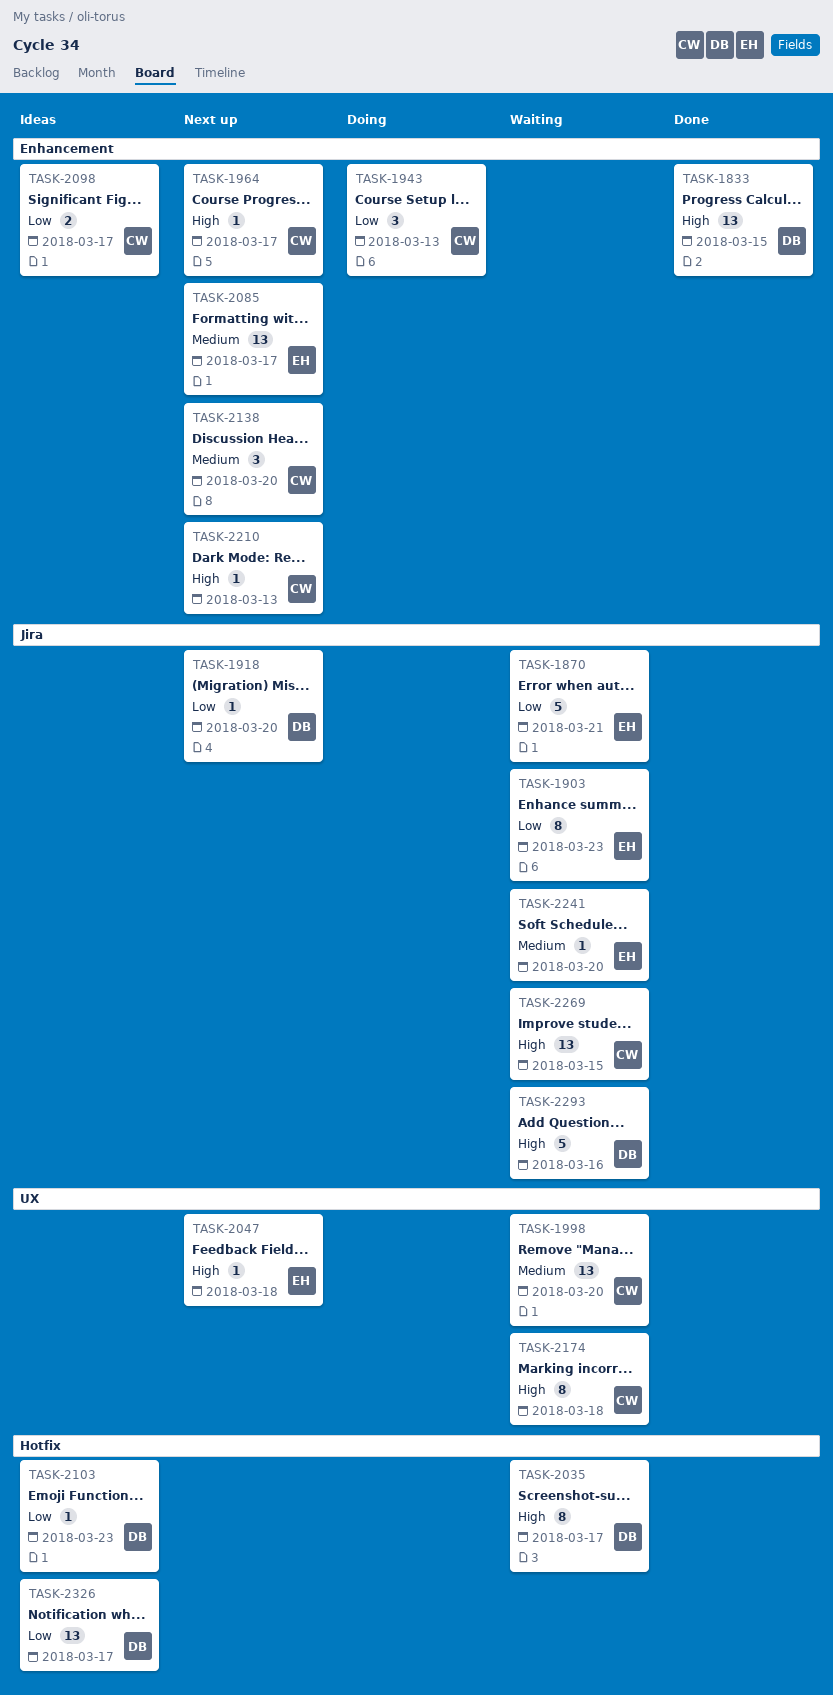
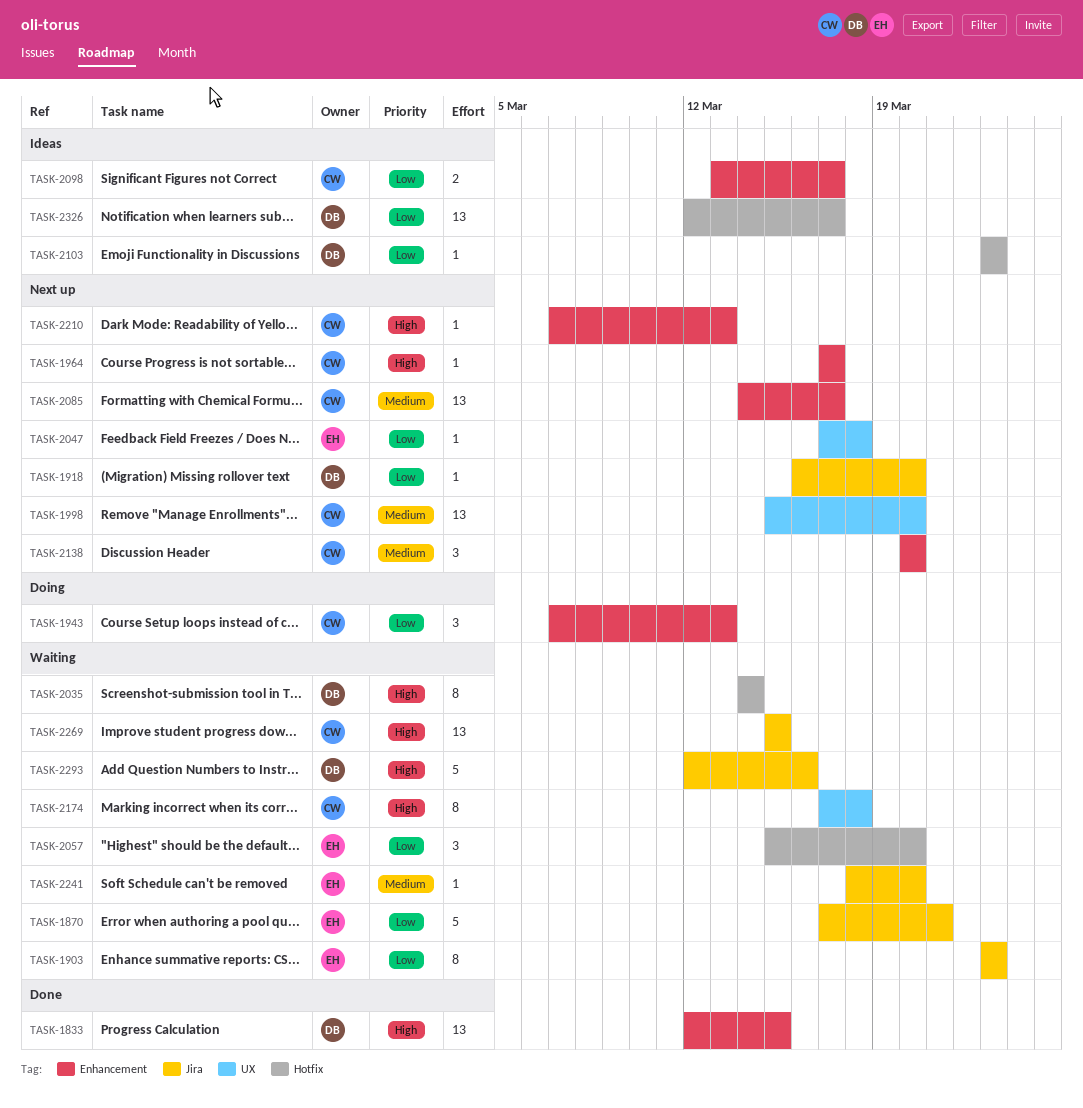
TASK-1998, status: Waiting -> Next up
TASK-2035, due: Mar 17 -> Mar 14
TASK-2047, priority: High -> Low
TASK-2057: none -> present
TASK-2085, owner: EH -> CW

